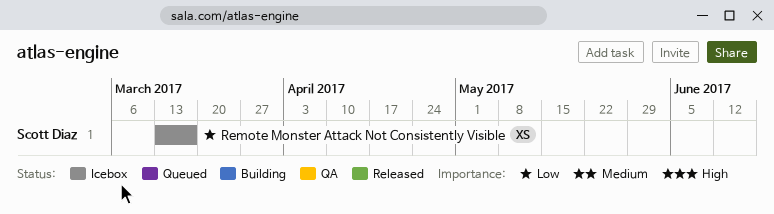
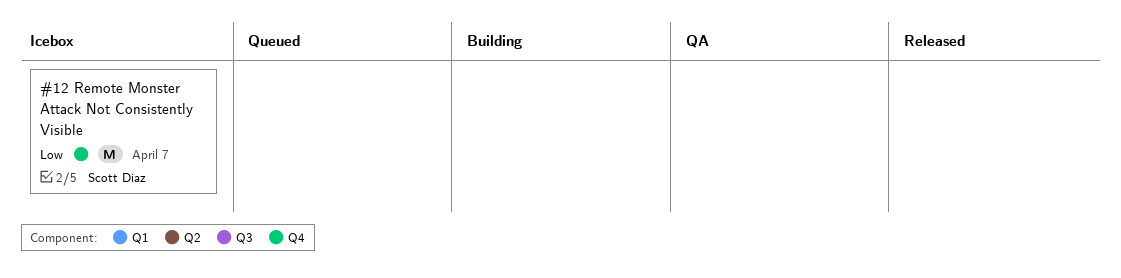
Remote Monster Attack Not Consistently Visible, estimate: XS -> M
Remote Monster Attack Not Consistently Visible, due: Mar 17 -> Apr 7

